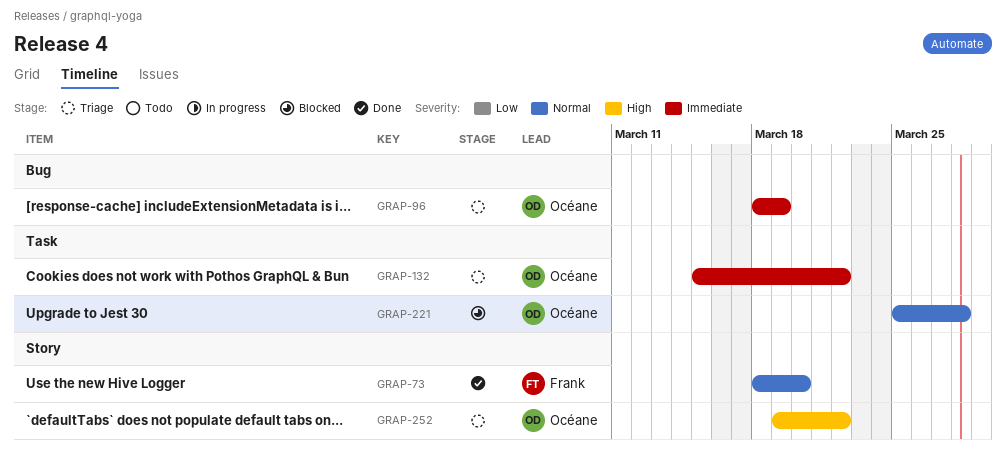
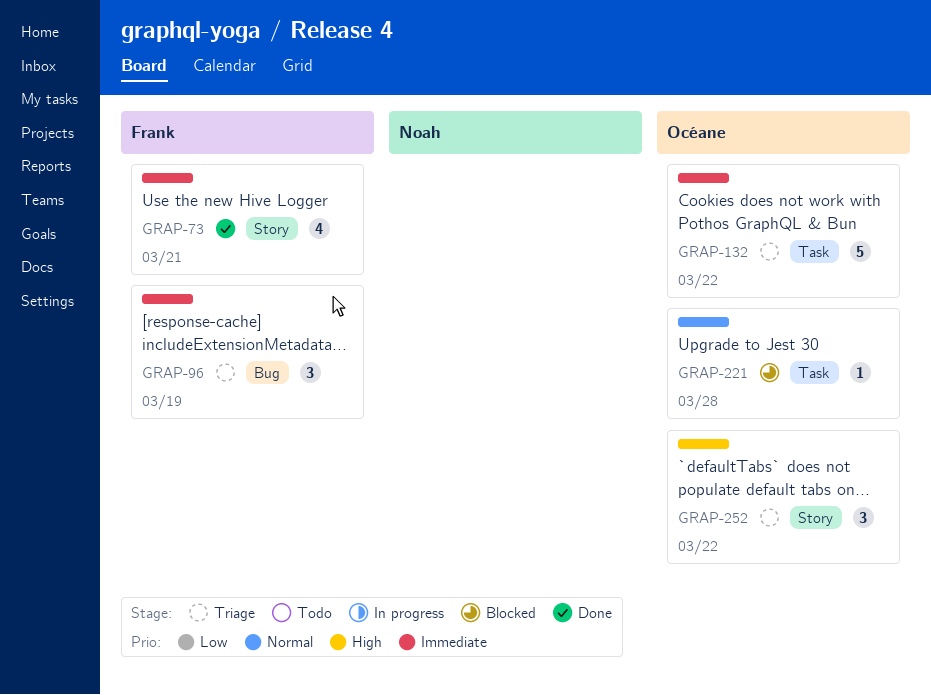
GRAP-73, priority: Normal -> Immediate
GRAP-73, due: Mar 20 -> Mar 21
GRAP-96, owner: Océane -> Frank

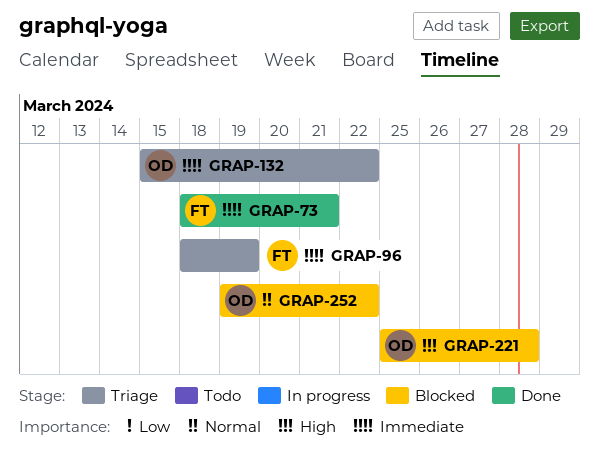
GRAP-221, priority: Normal -> High
GRAP-252, status: Triage -> Blocked
GRAP-252, priority: High -> Normal

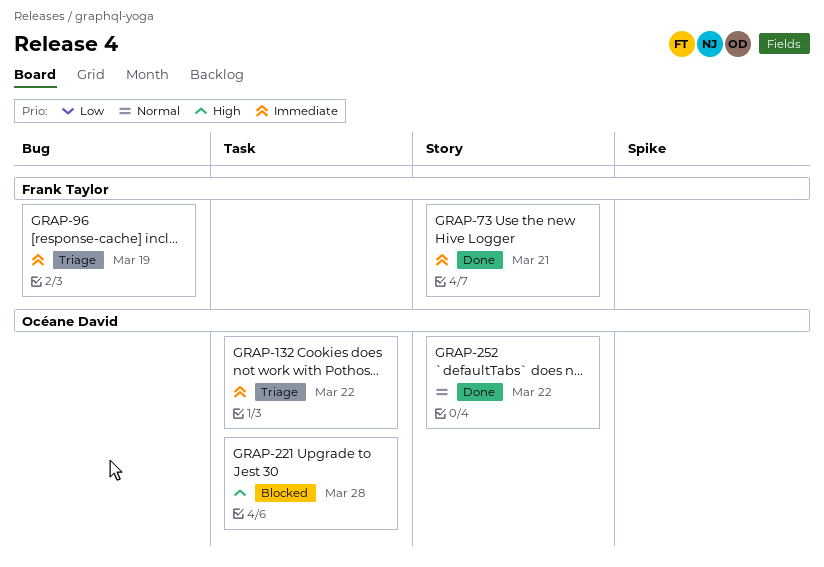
GRAP-252, status: Blocked -> Done

